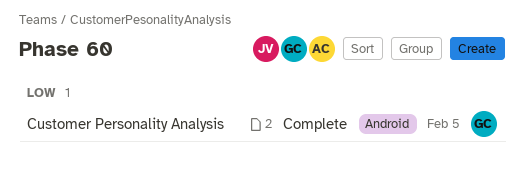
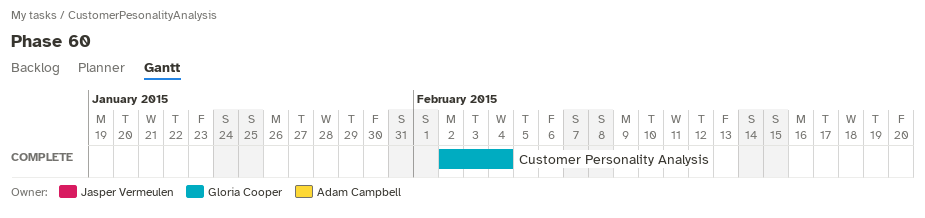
Customer Personality Analysis, due: Feb 5 -> Feb 4

